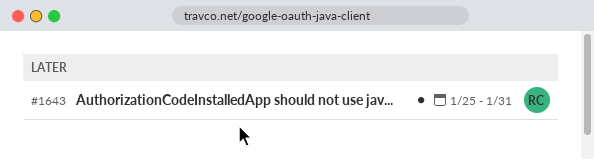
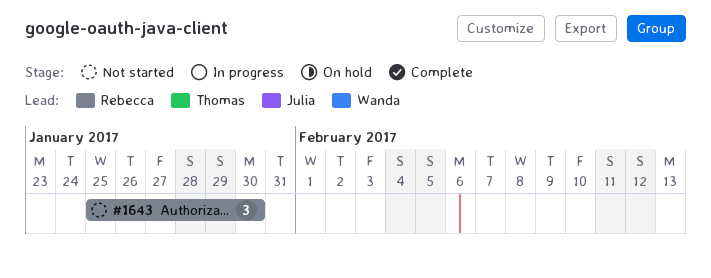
#1643, estimate: 1 -> 3
#1643, due: Jan 31 -> Jan 30

